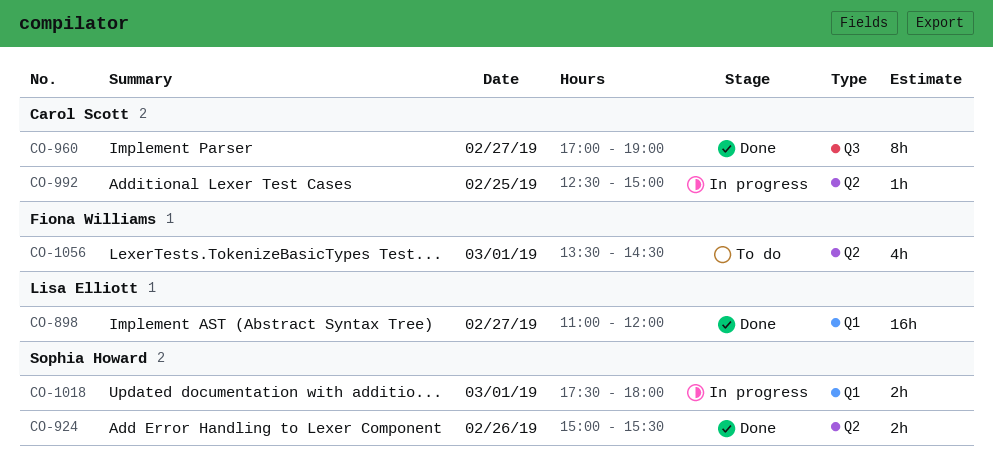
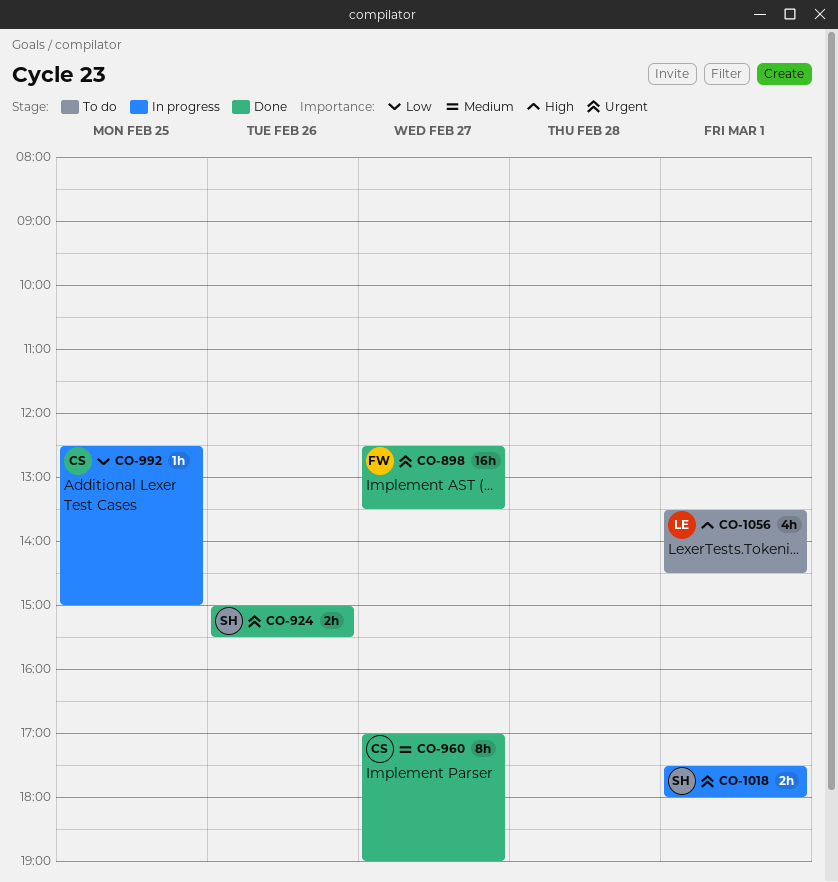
CO-898, owner: Lisa Elliott -> Fiona Williams
CO-898, begins: 11:00 -> 12:30
CO-898, ends: 12:00 -> 13:30
CO-1056, owner: Fiona Williams -> Lisa Elliott

